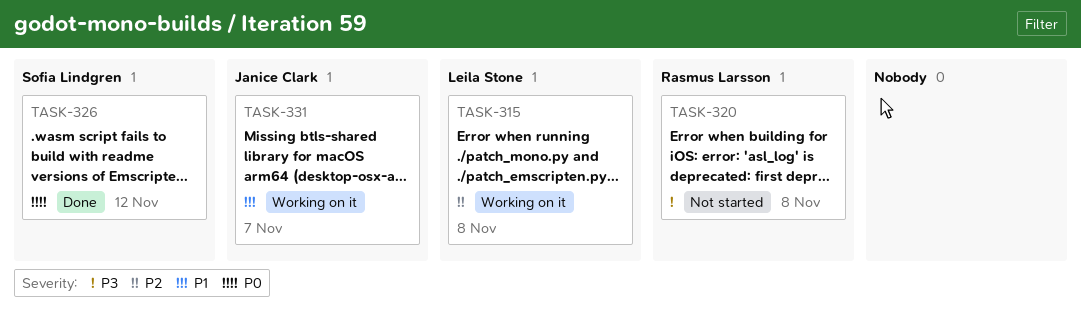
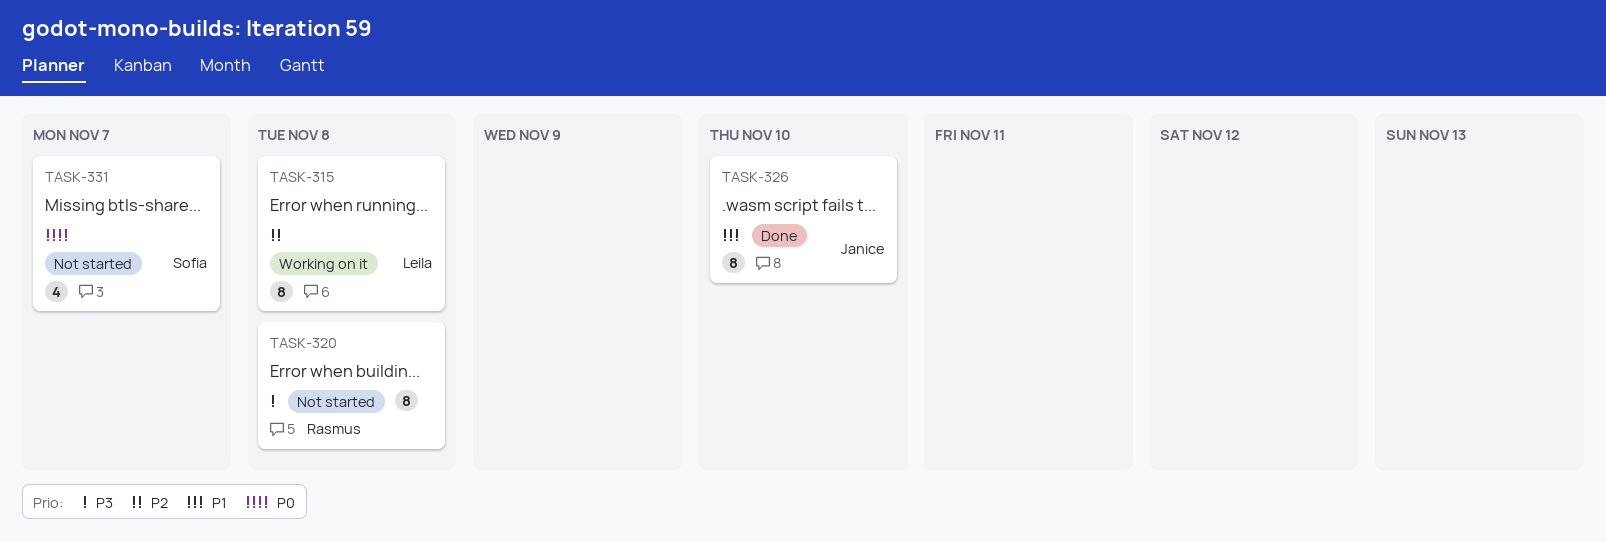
TASK-326, owner: Sofia Lindgren -> Janice Clark
TASK-326, priority: P0 -> P1
TASK-326, due: Nov 12 -> Nov 10
TASK-331, status: Working on it -> Not started
TASK-331, owner: Janice Clark -> Sofia Lindgren
TASK-331, priority: P1 -> P0

